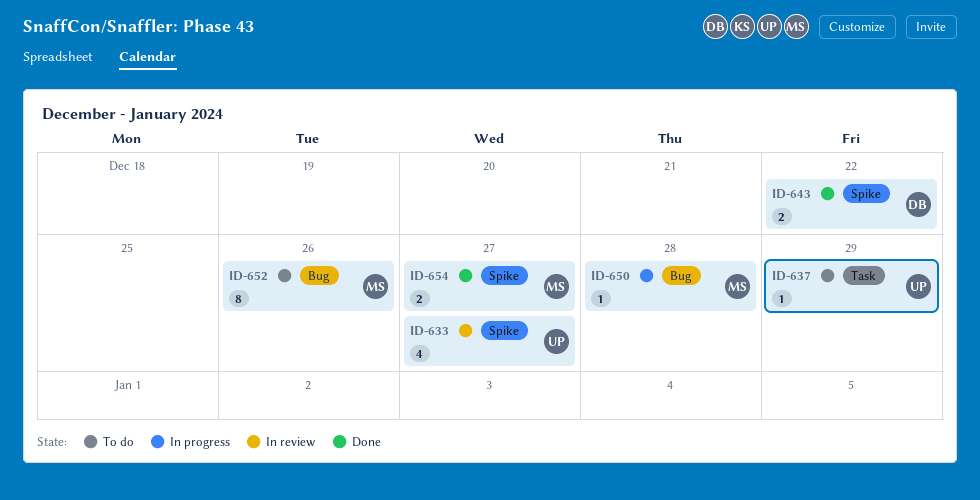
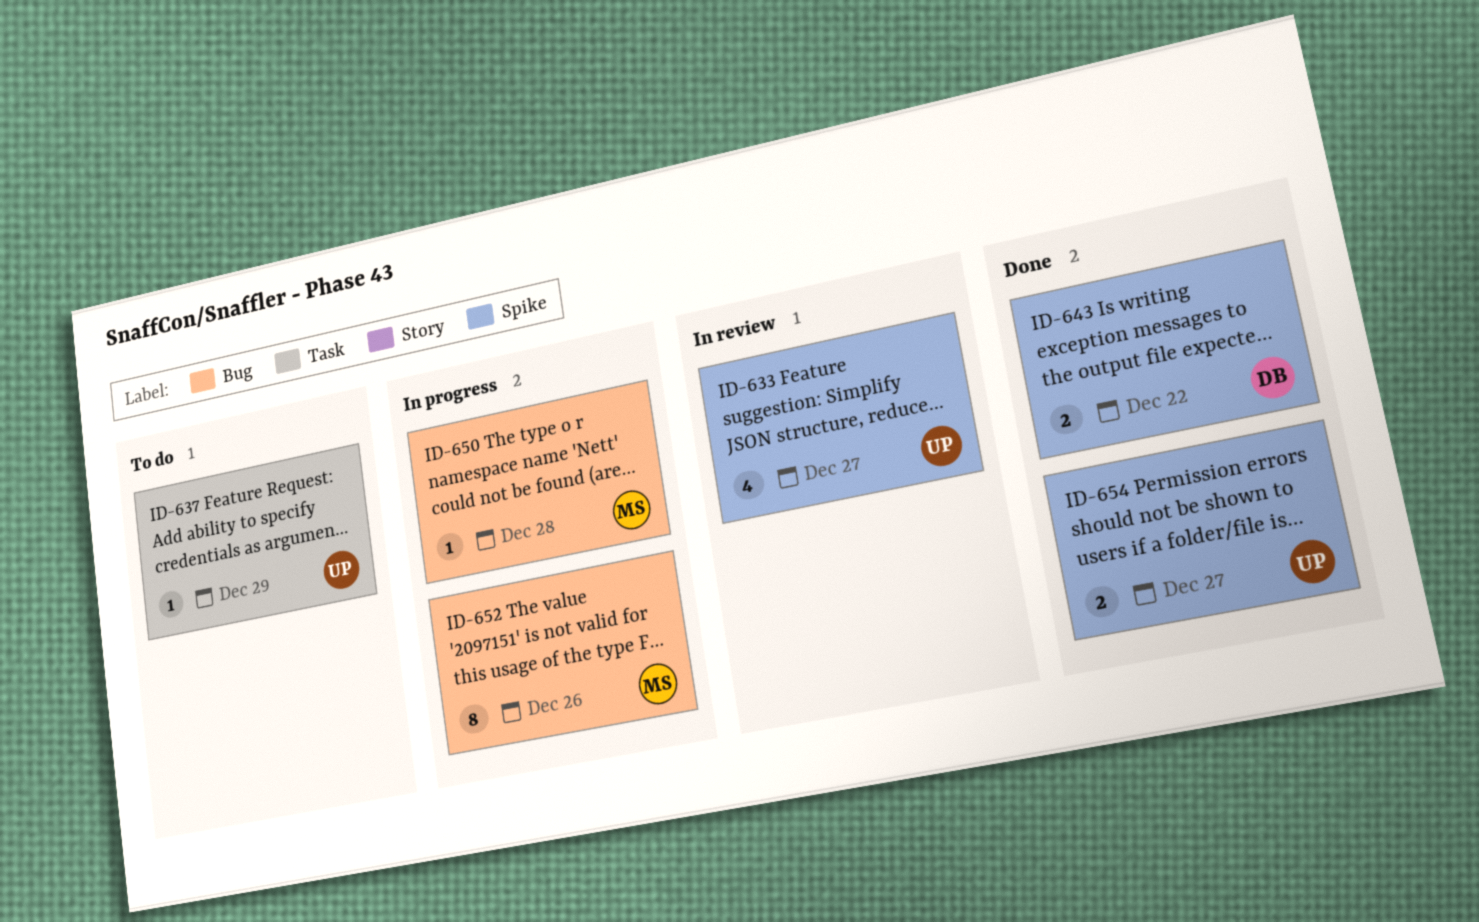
ID-652, status: To do -> In progress
ID-654, owner: MS -> UP

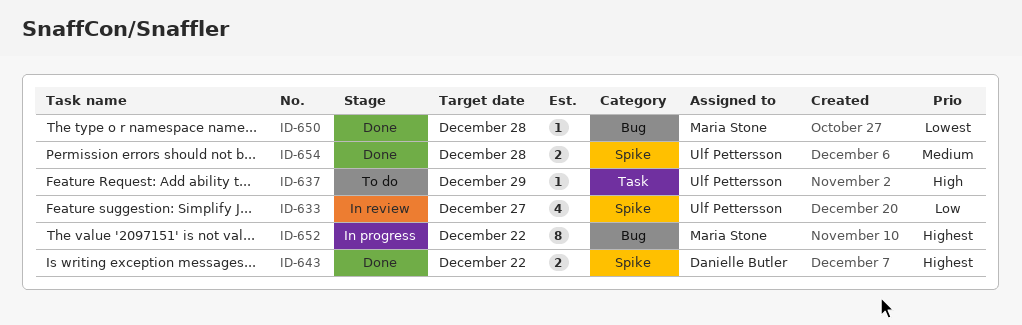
ID-650, status: In progress -> Done
ID-652, due: Dec 26 -> Dec 22
ID-654, due: Dec 27 -> Dec 28

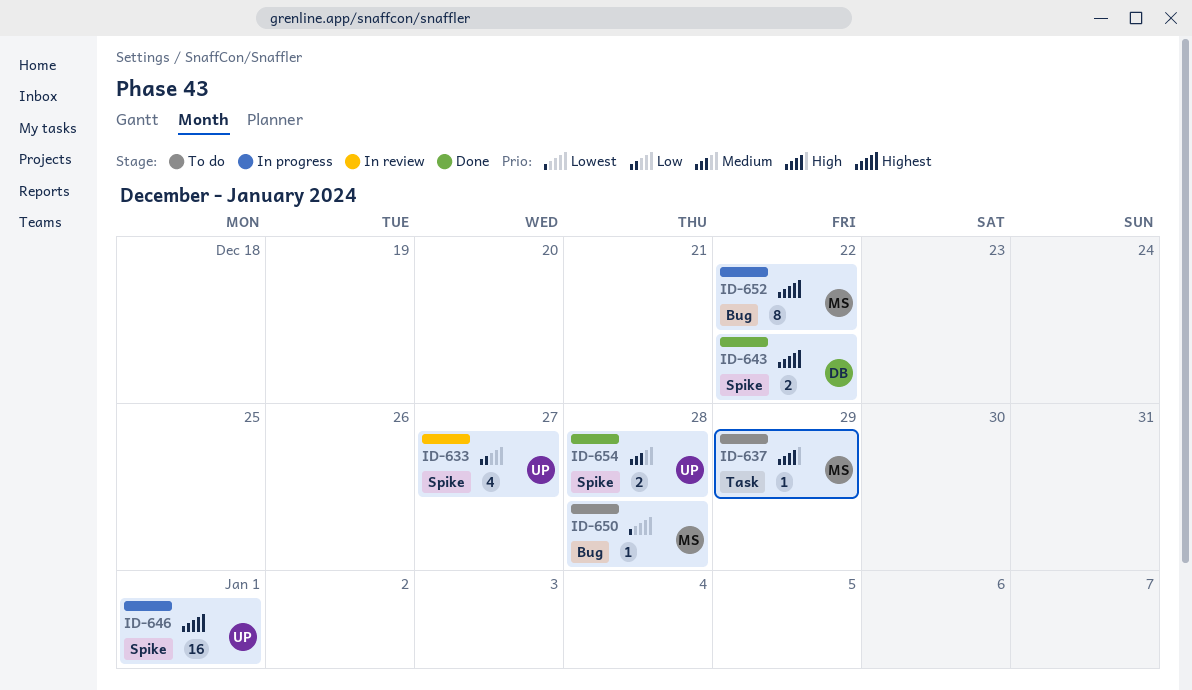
ID-637, owner: Ulf Pettersson -> Maria Stone
ID-646: none -> present
ID-650, status: Done -> To do

